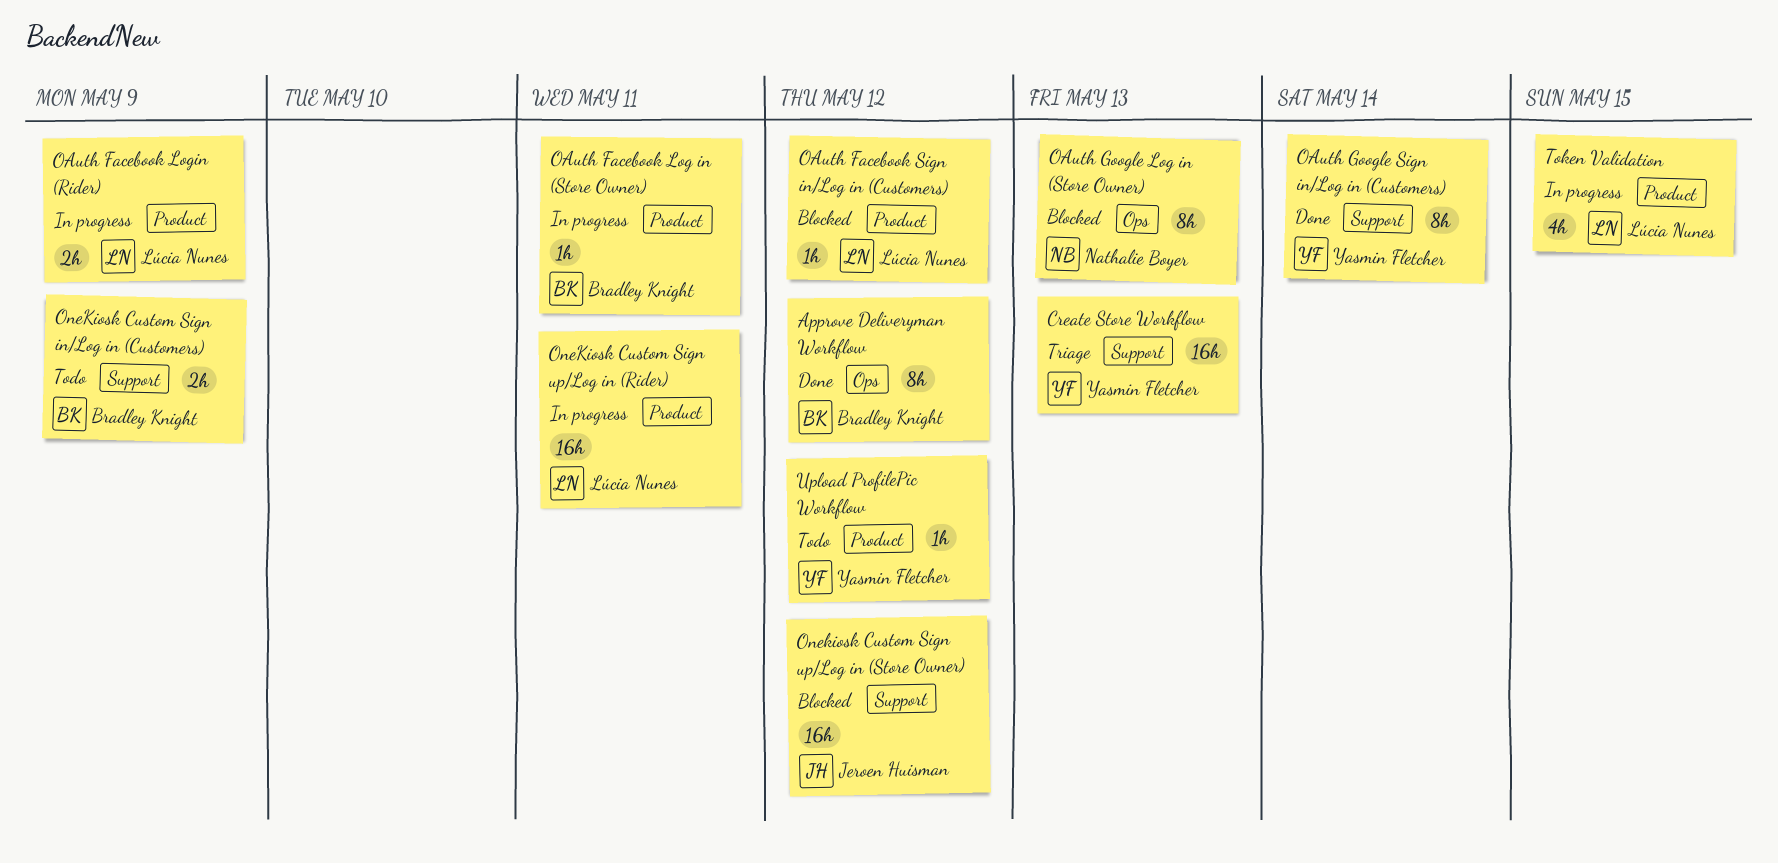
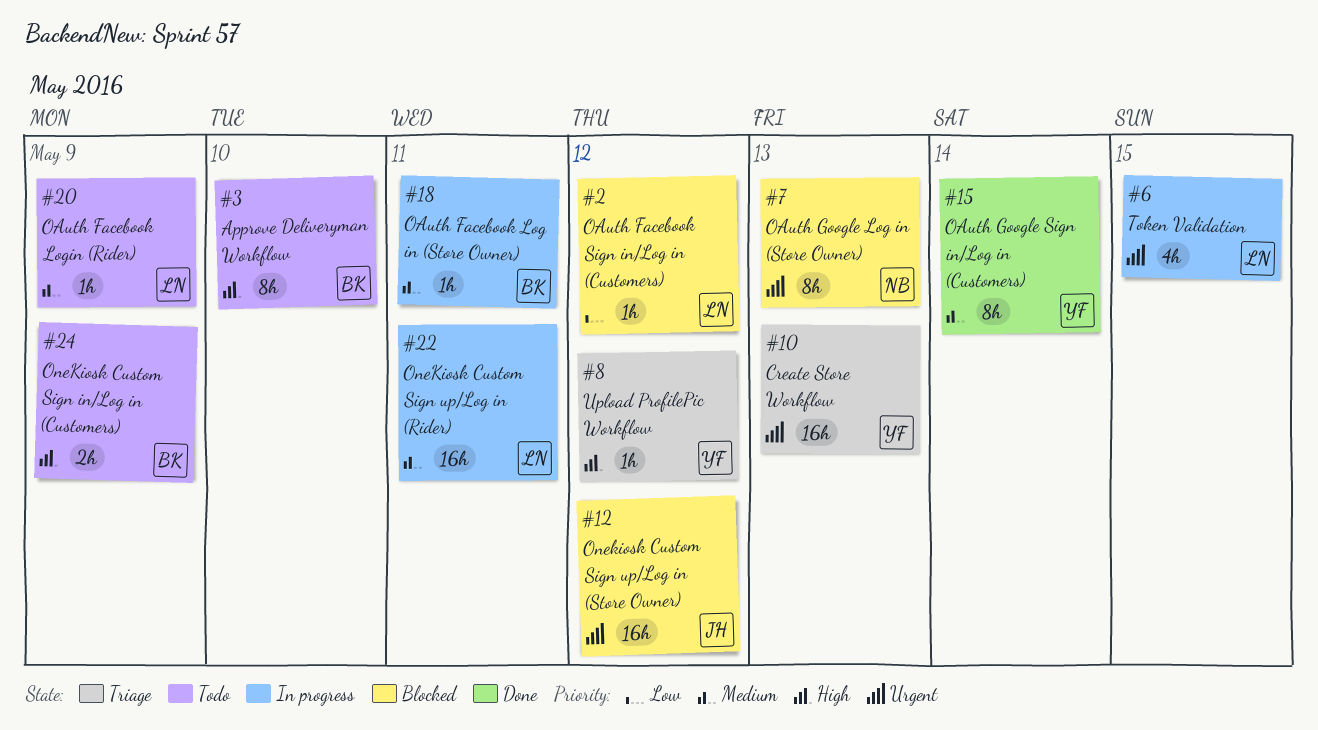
Approve Deliveryman Workflow, status: Done -> Todo
Approve Deliveryman Workflow, due: May 12 -> May 10
OAuth Facebook Login (Rider), status: In progress -> Todo
OAuth Facebook Login (Rider), estimate: 2h -> 1h
Upload ProfilePic Workflow, status: Todo -> Triage

